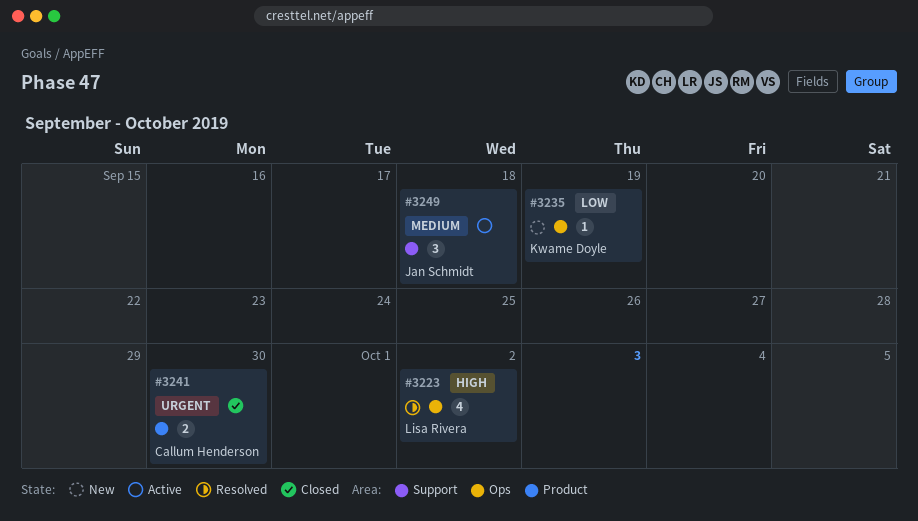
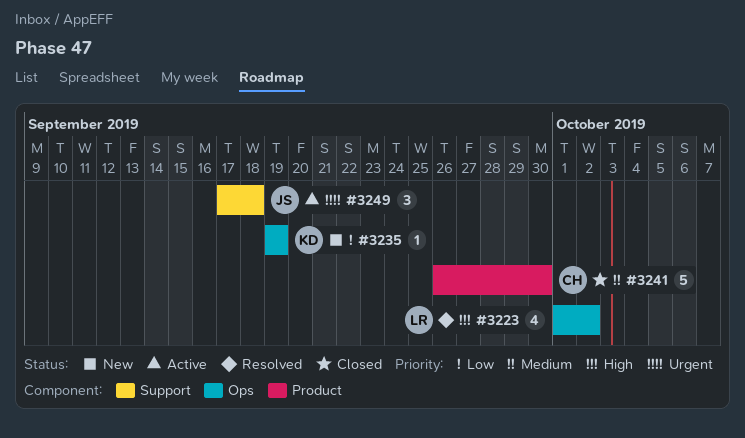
#3241, priority: Urgent -> Medium
#3241, estimate: 2 -> 5
#3249, priority: Medium -> Urgent

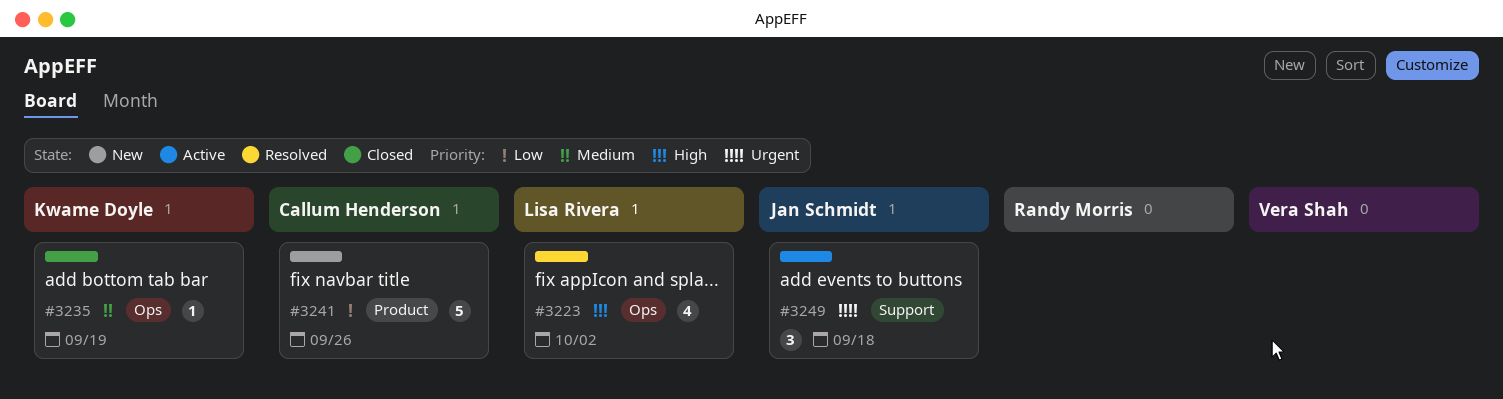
#3235, status: New -> Closed
#3235, priority: Low -> Medium
#3241, status: Closed -> New
#3241, priority: Medium -> Low
#3241, due: Sep 30 -> Sep 26

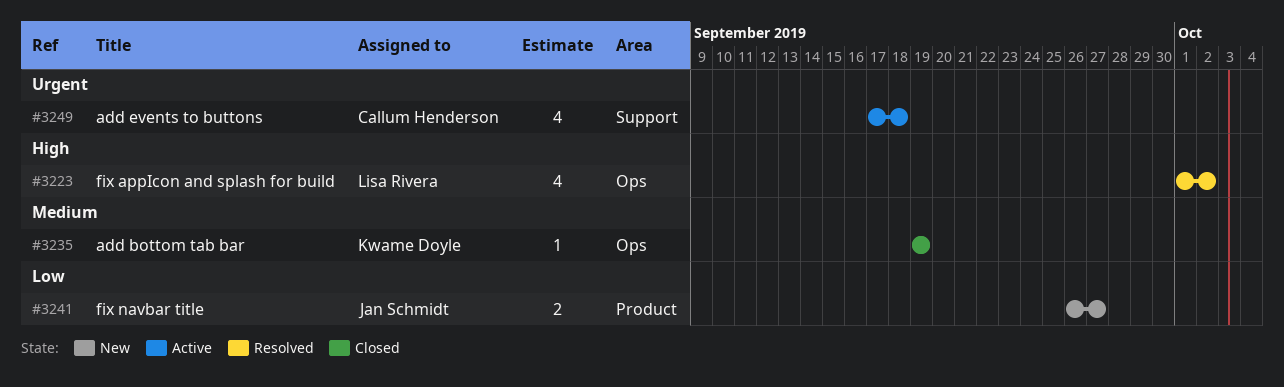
#3241, owner: Callum Henderson -> Jan Schmidt
#3241, estimate: 5 -> 2
#3241, due: Sep 26 -> Sep 27
#3249, owner: Jan Schmidt -> Callum Henderson
#3249, estimate: 3 -> 4

